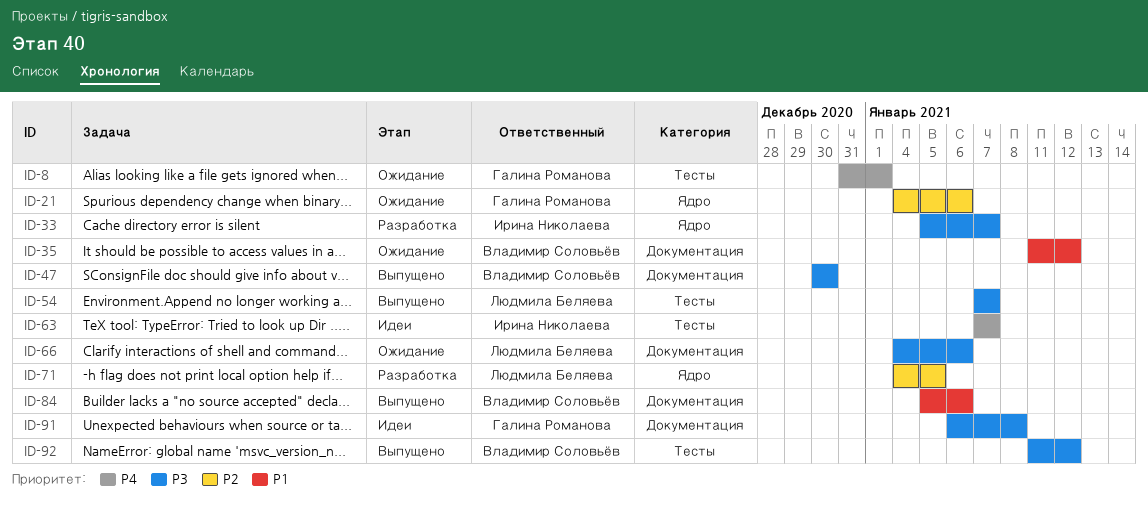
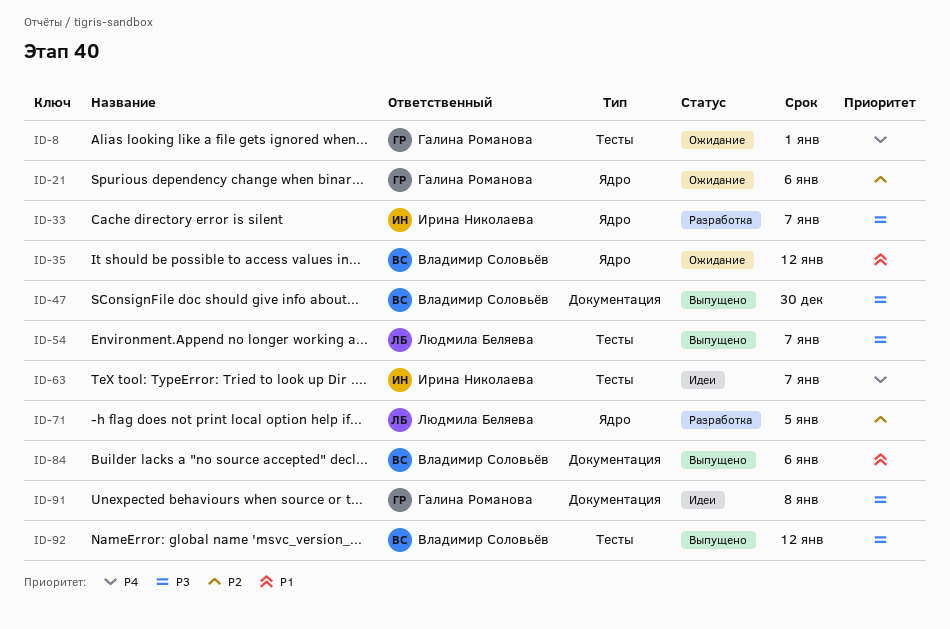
ID-35, label: Документация -> Ядро
ID-66: present -> none

